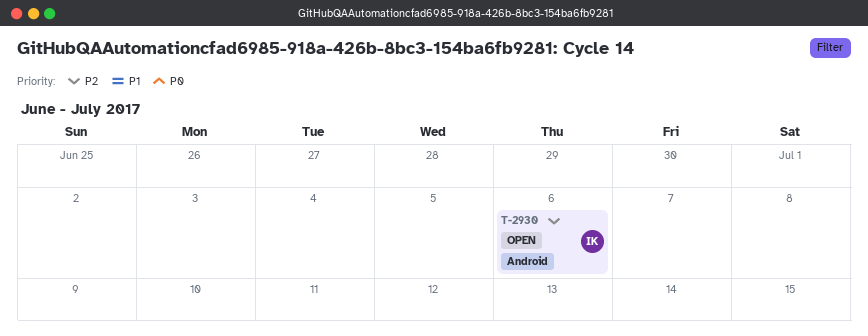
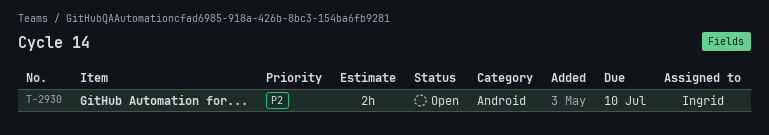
T-2930, due: Jul 6 -> Jul 10

